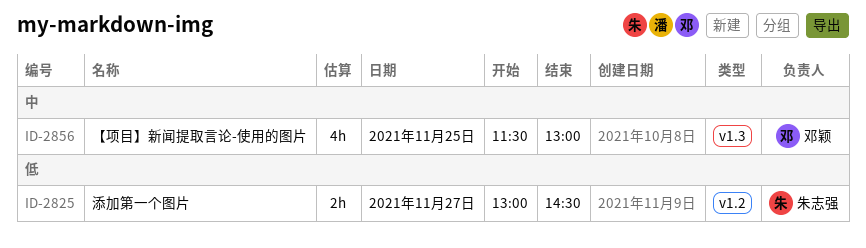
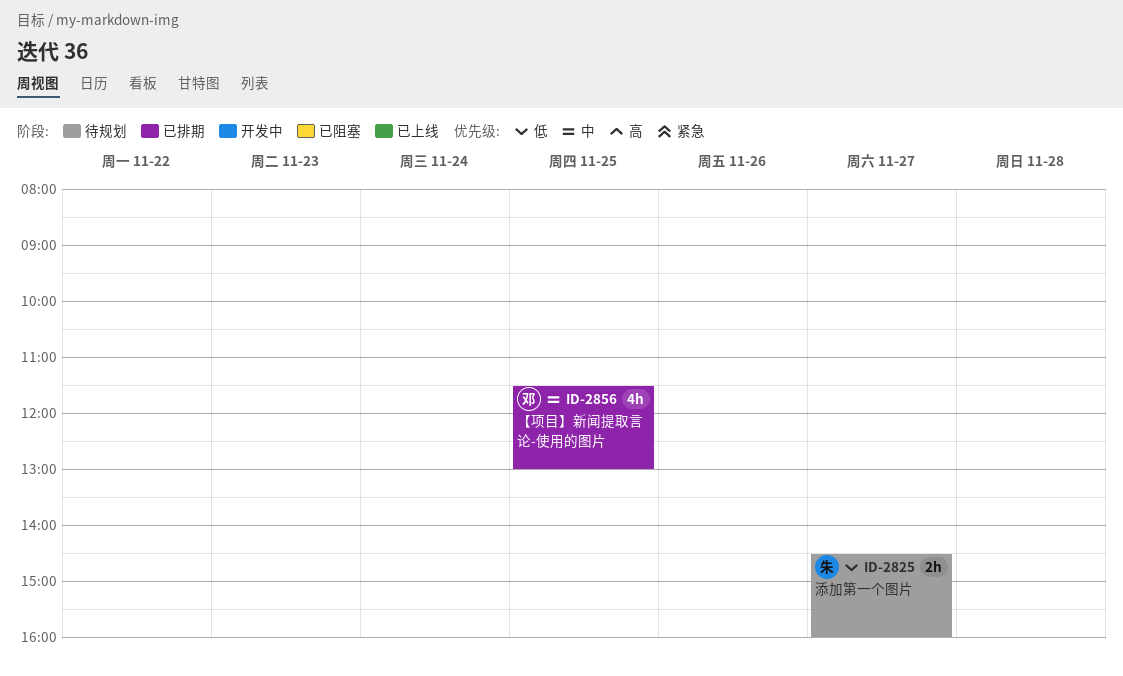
ID-2825, begins: 13:00 -> 14:30
ID-2825, ends: 14:30 -> 16:00

